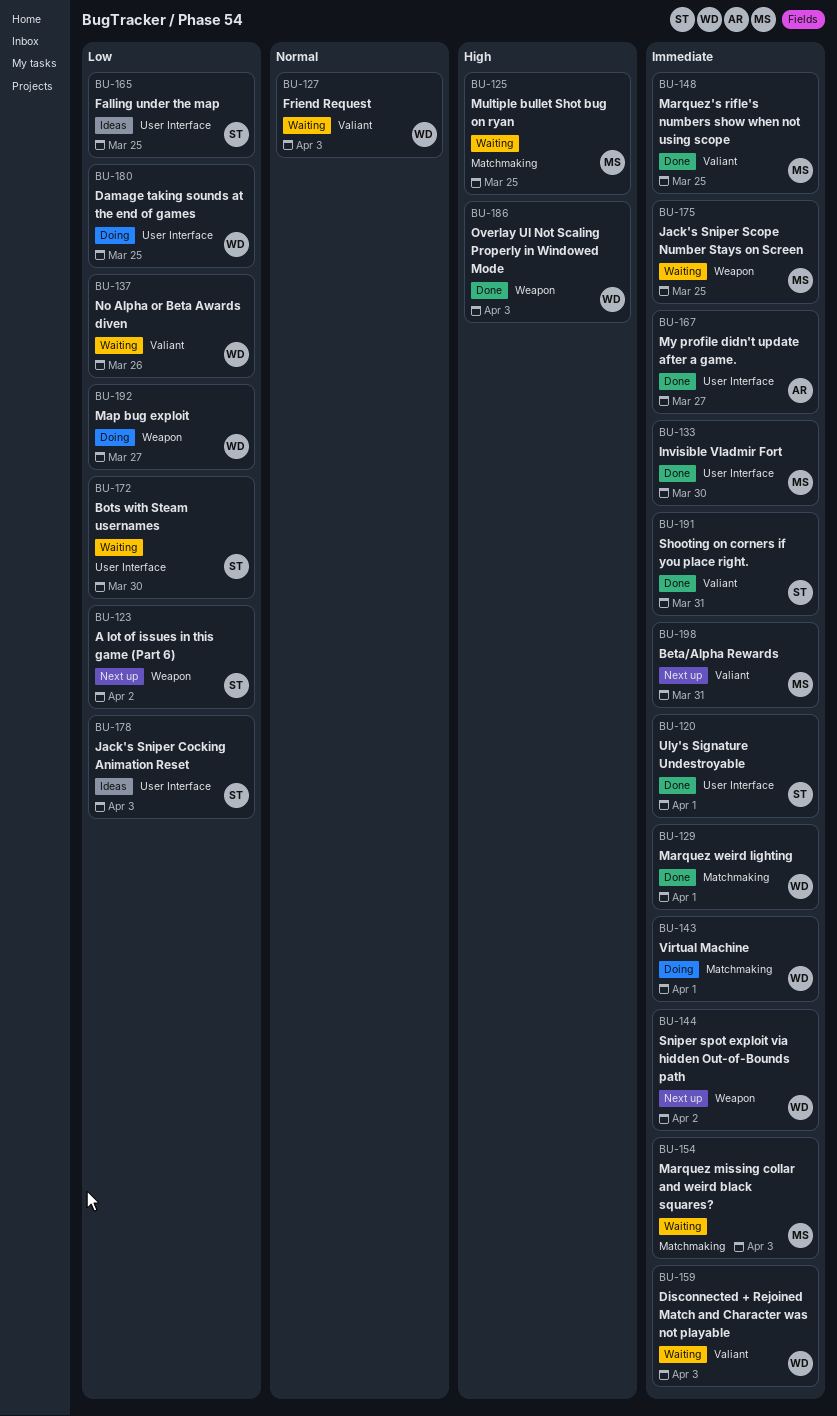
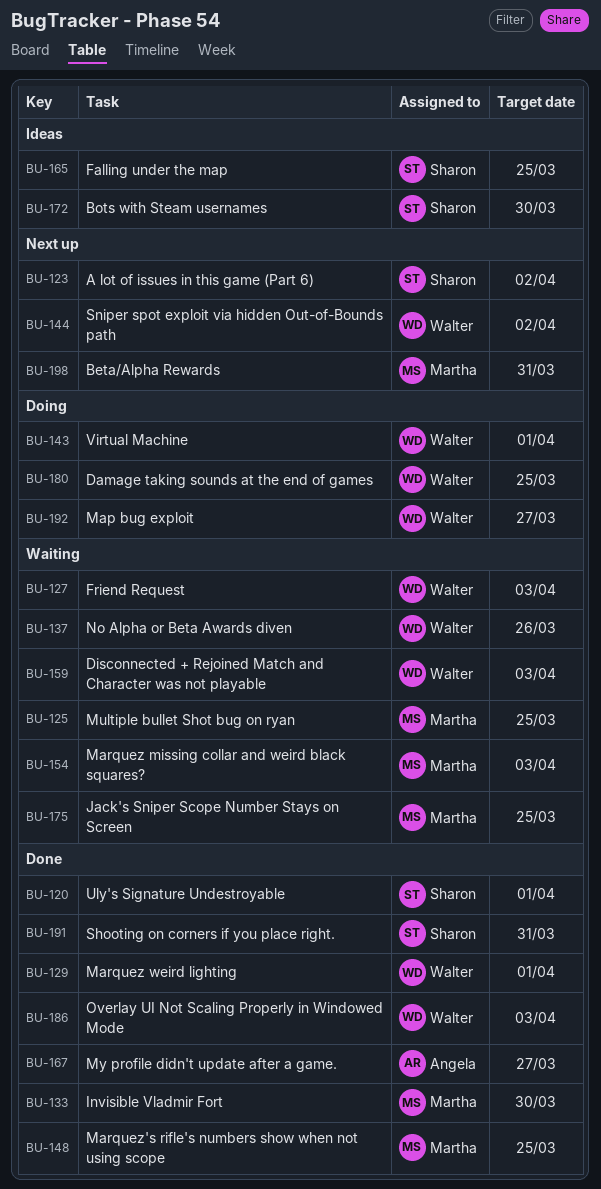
BU-172, status: Waiting -> Ideas
BU-178: present -> none

